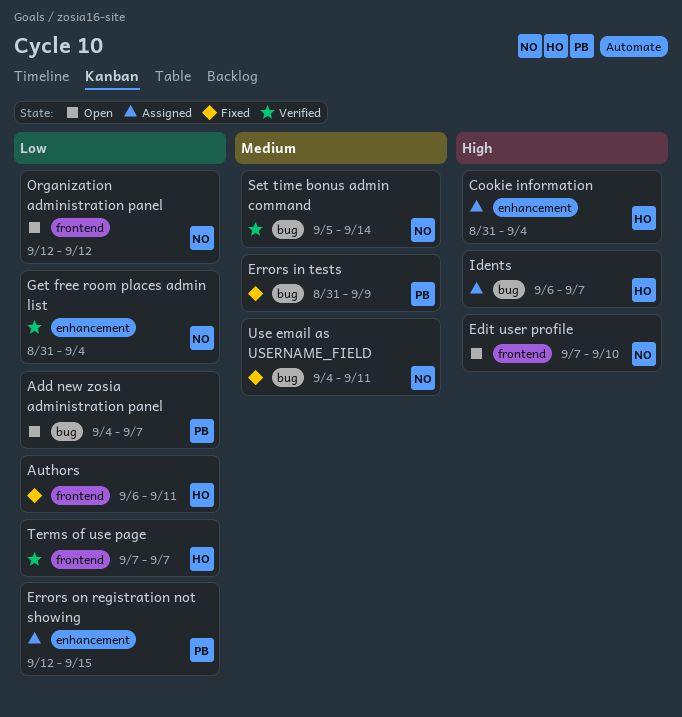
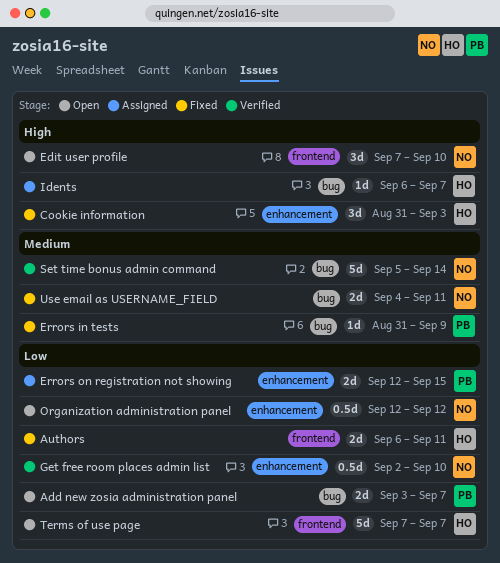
Add new zosia administration panel, start: Sep 4 -> Sep 3
Cookie information, status: Assigned -> Fixed
Cookie information, due: Sep 4 -> Sep 3
Get free room places admin list, start: Aug 31 -> Sep 2
Get free room places admin list, due: Sep 4 -> Sep 10
Organization administration panel, label: frontend -> enhancement
Terms of use page, status: Verified -> Open

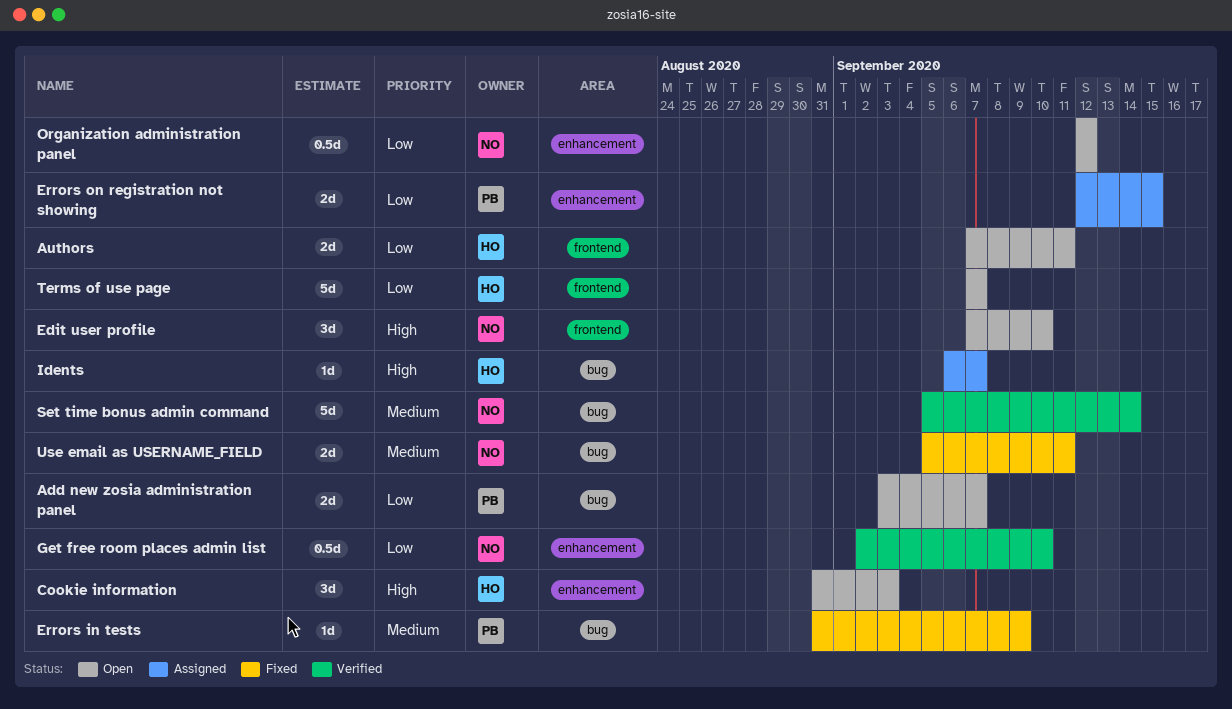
Authors, status: Fixed -> Open
Authors, start: Sep 6 -> Sep 7
Cookie information, status: Fixed -> Open
Use email as USERNAME_FIELD, start: Sep 4 -> Sep 5

